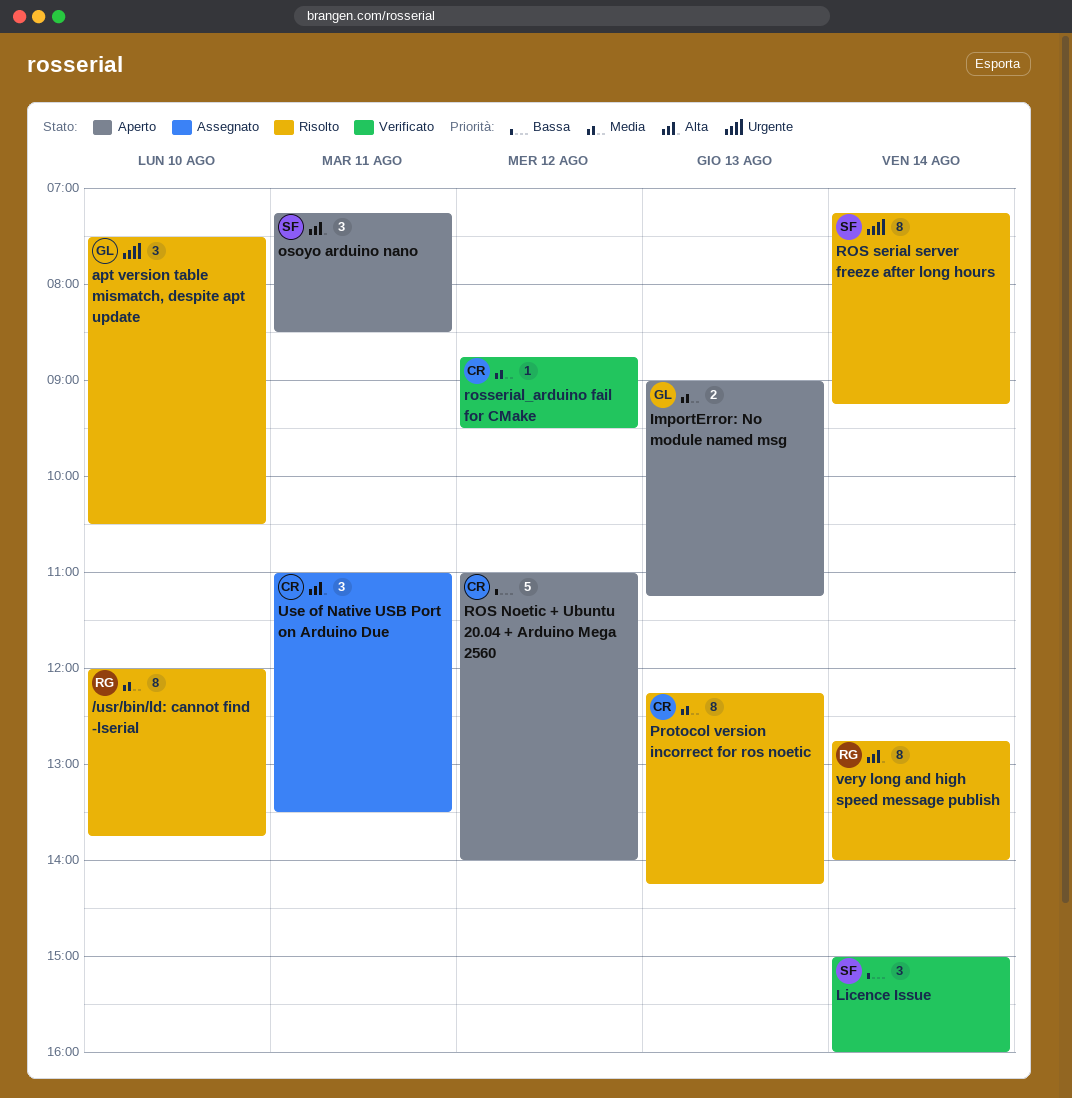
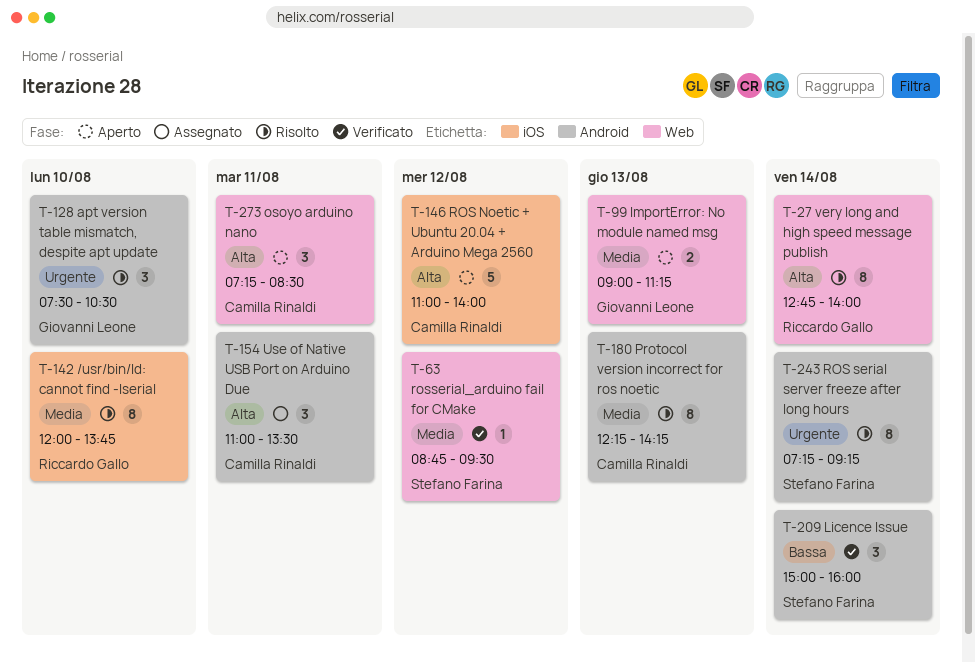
osoyo arduino nano, owner: Stefano Farina -> Camilla Rinaldi
ROS Noetic + Ubuntu 20.04 + Arduino Mega 2560, priority: Bassa -> Alta
rosserial_arduino fail for CMake, owner: Camilla Rinaldi -> Stefano Farina

